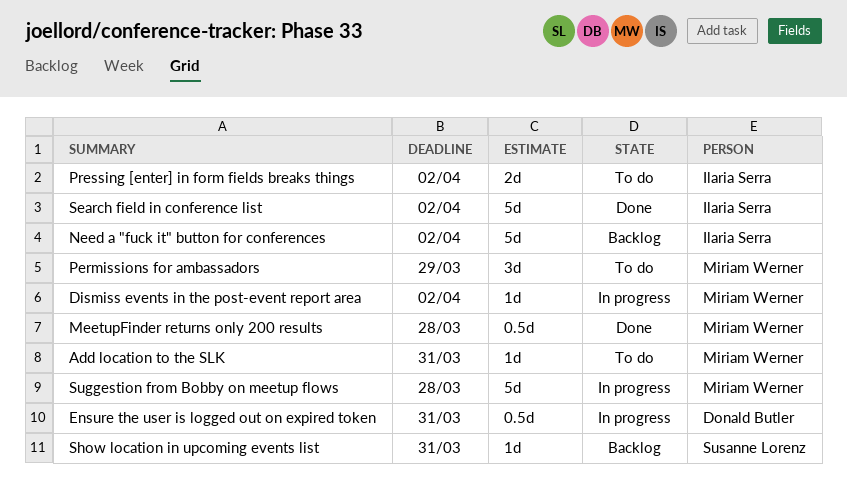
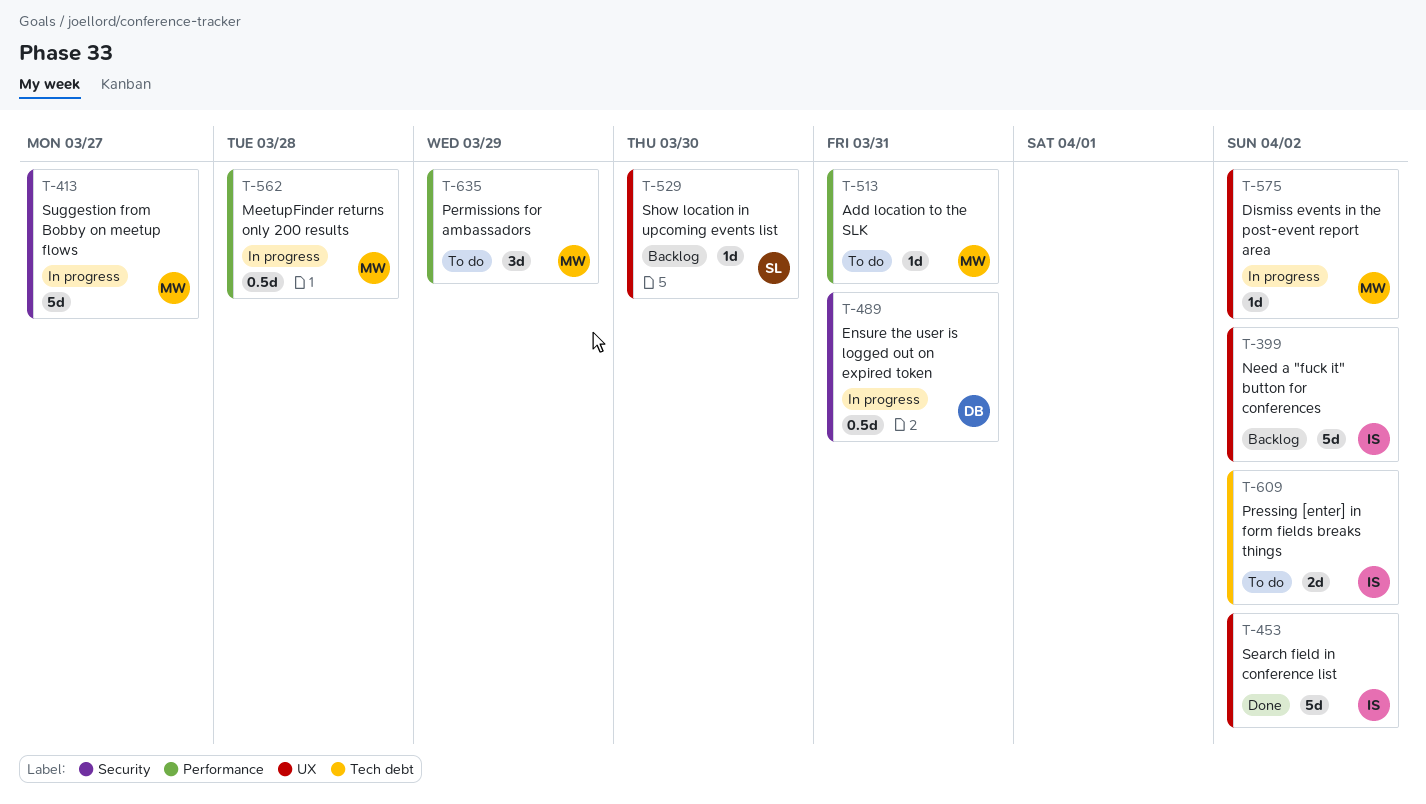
MeetupFinder returns only 200 results, status: Done -> In progress
Show location in upcoming events list, due: Mar 31 -> Mar 30
Suggestion from Bobby on meetup flows, due: Mar 28 -> Mar 27

